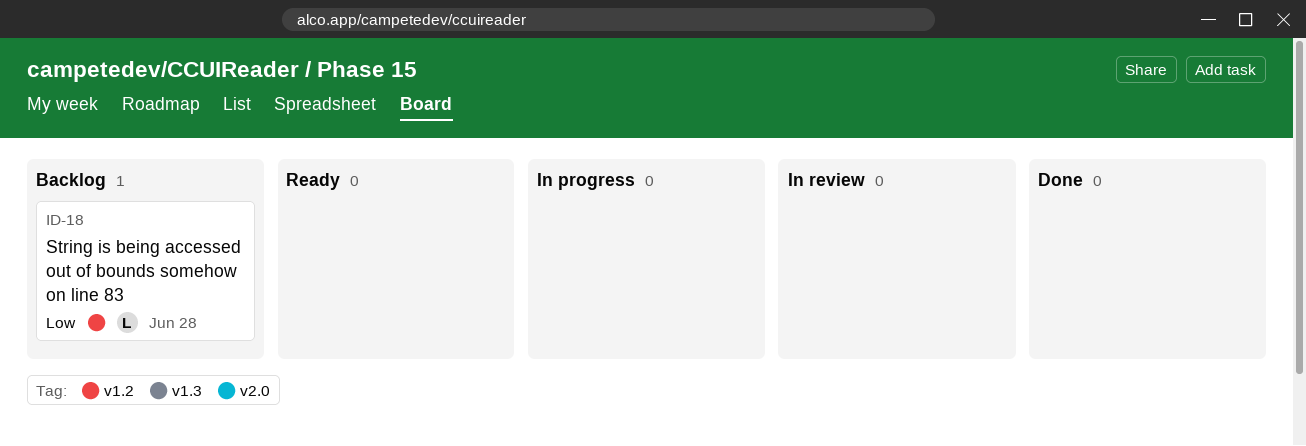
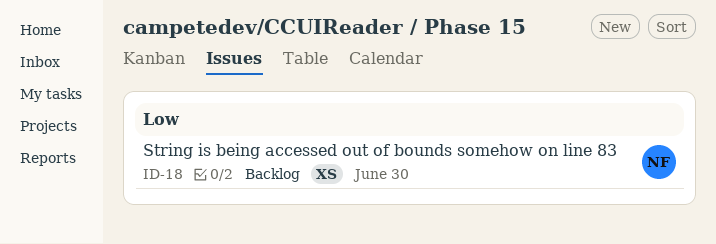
ID-18, estimate: L -> XS
ID-18, due: Jun 28 -> Jun 30

